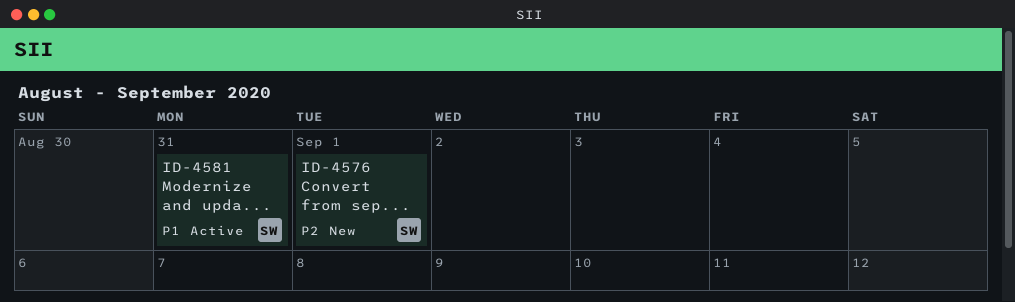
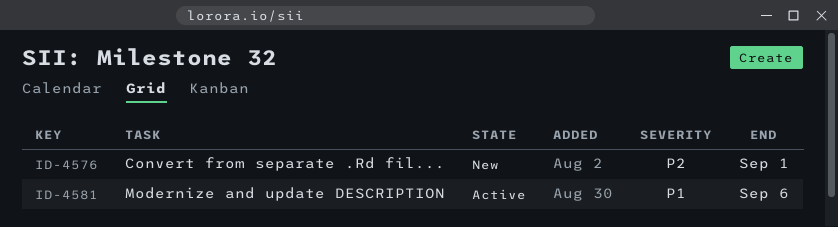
ID-4581, due: Aug 31 -> Sep 6

